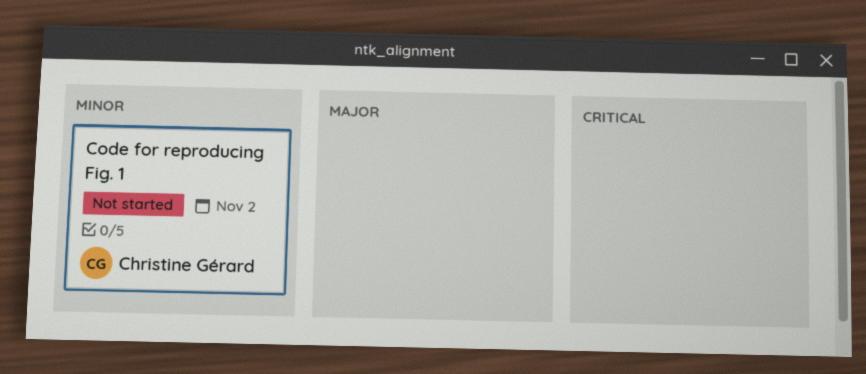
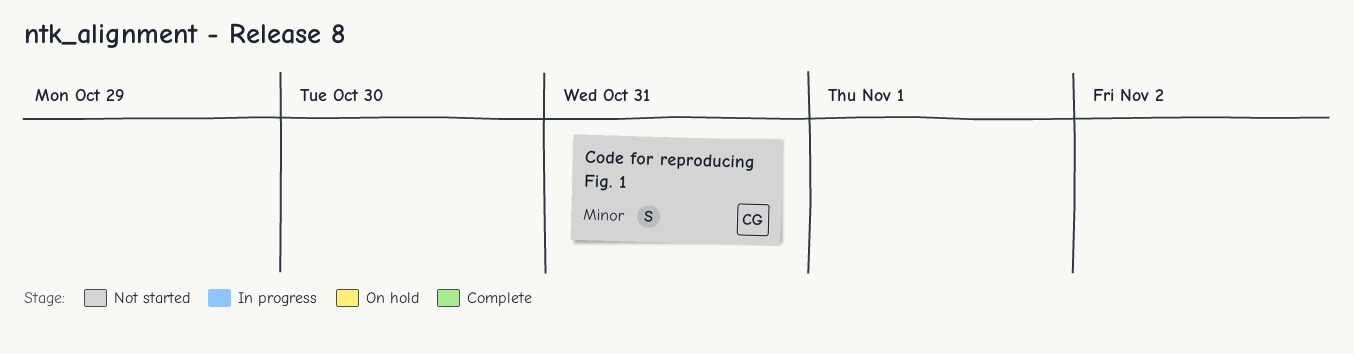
Code for reproducing Fig. 1, due: Nov 2 -> Oct 31

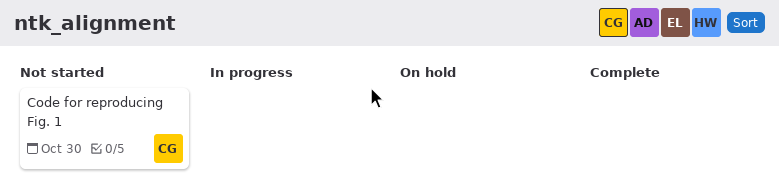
Code for reproducing Fig. 1, due: Oct 31 -> Oct 30

